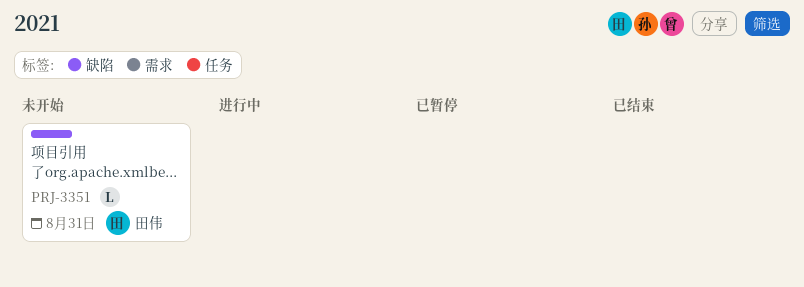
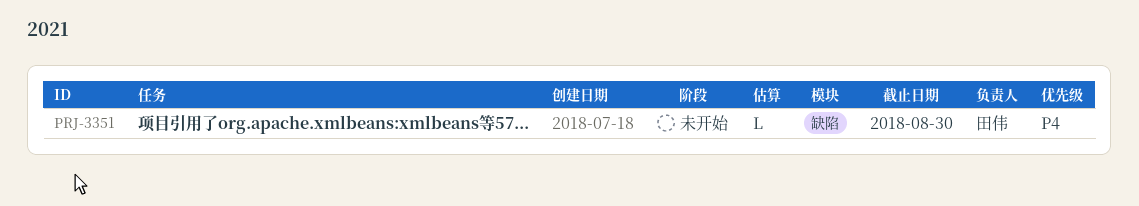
PRJ-3351, due: Aug 31 -> Aug 30

